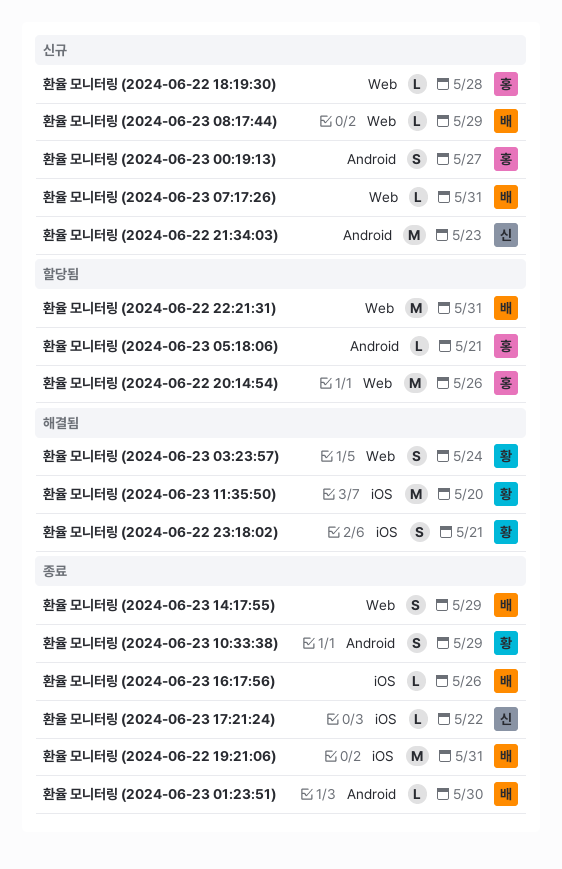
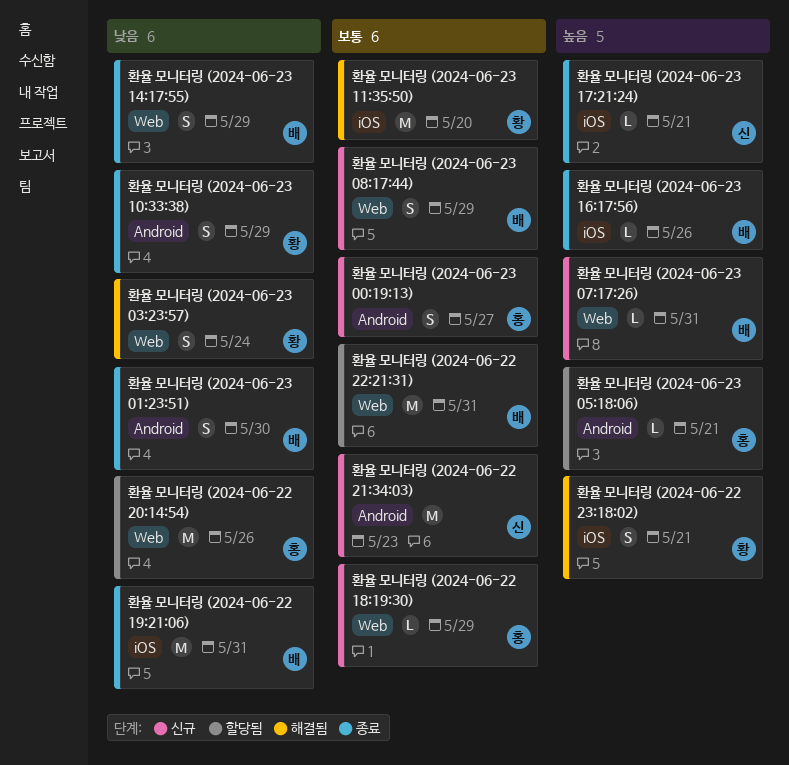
환율 모니터링 (2024-06-22 18:19:30), due: May 28 -> May 29
환율 모니터링 (2024-06-23 01:23:51), estimate: L -> S
환율 모니터링 (2024-06-23 08:17:44), estimate: L -> S
환율 모니터링 (2024-06-23 17:21:24), due: May 22 -> May 21

